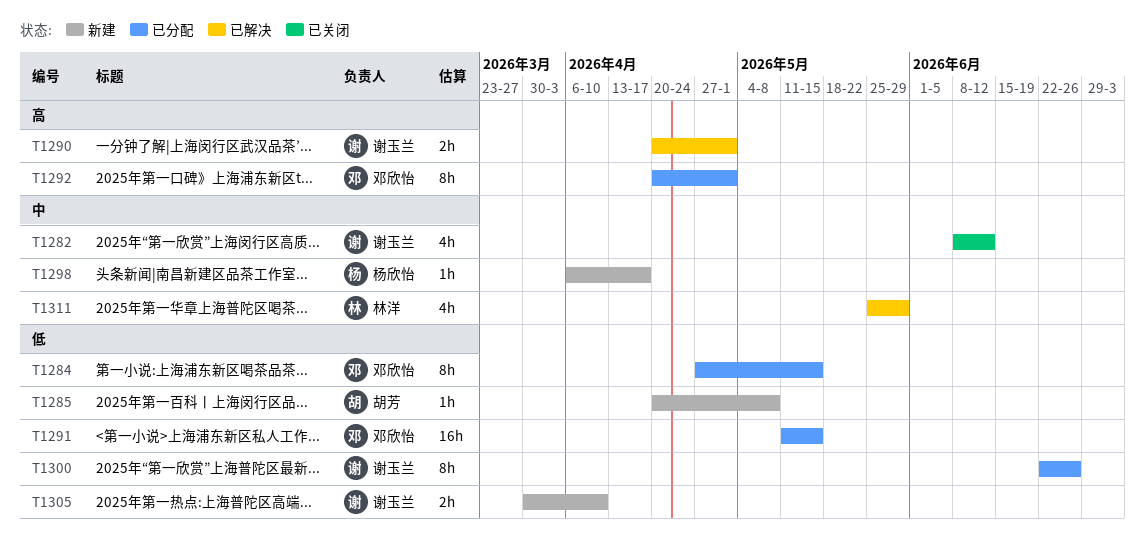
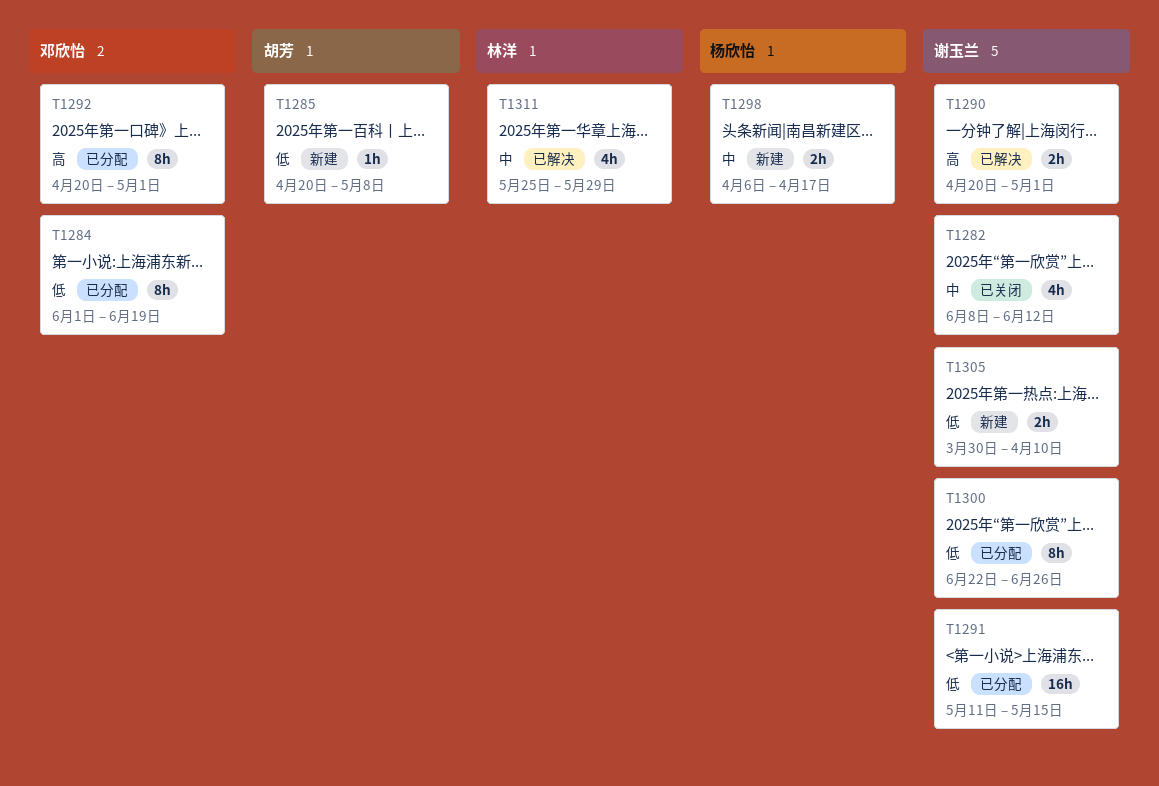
T1284, start: Apr 27 -> Jun 1
T1284, due: May 15 -> Jun 19
T1291, owner: 邓欣怡 -> 谢玉兰
T1298, estimate: 1h -> 2h

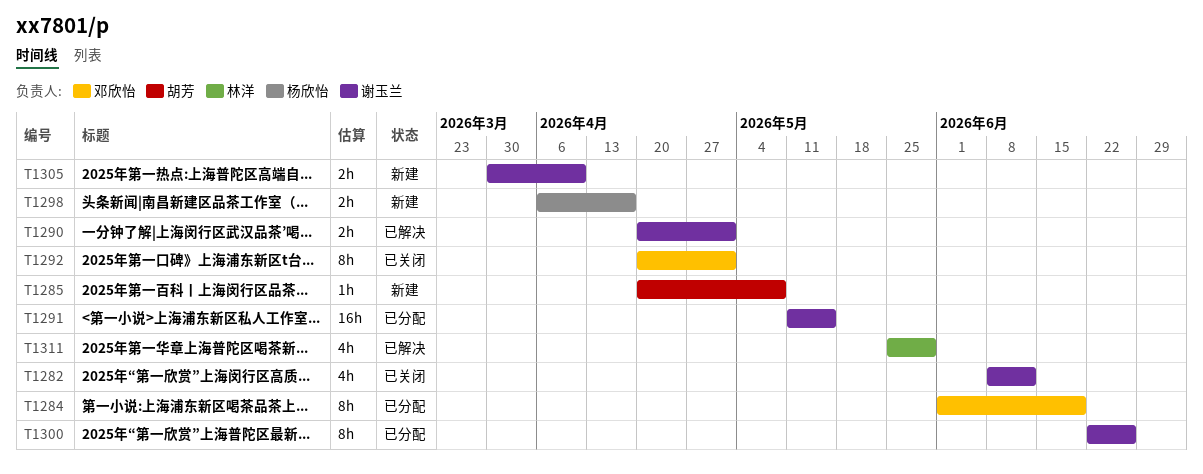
T1292, status: 已分配 -> 已关闭

